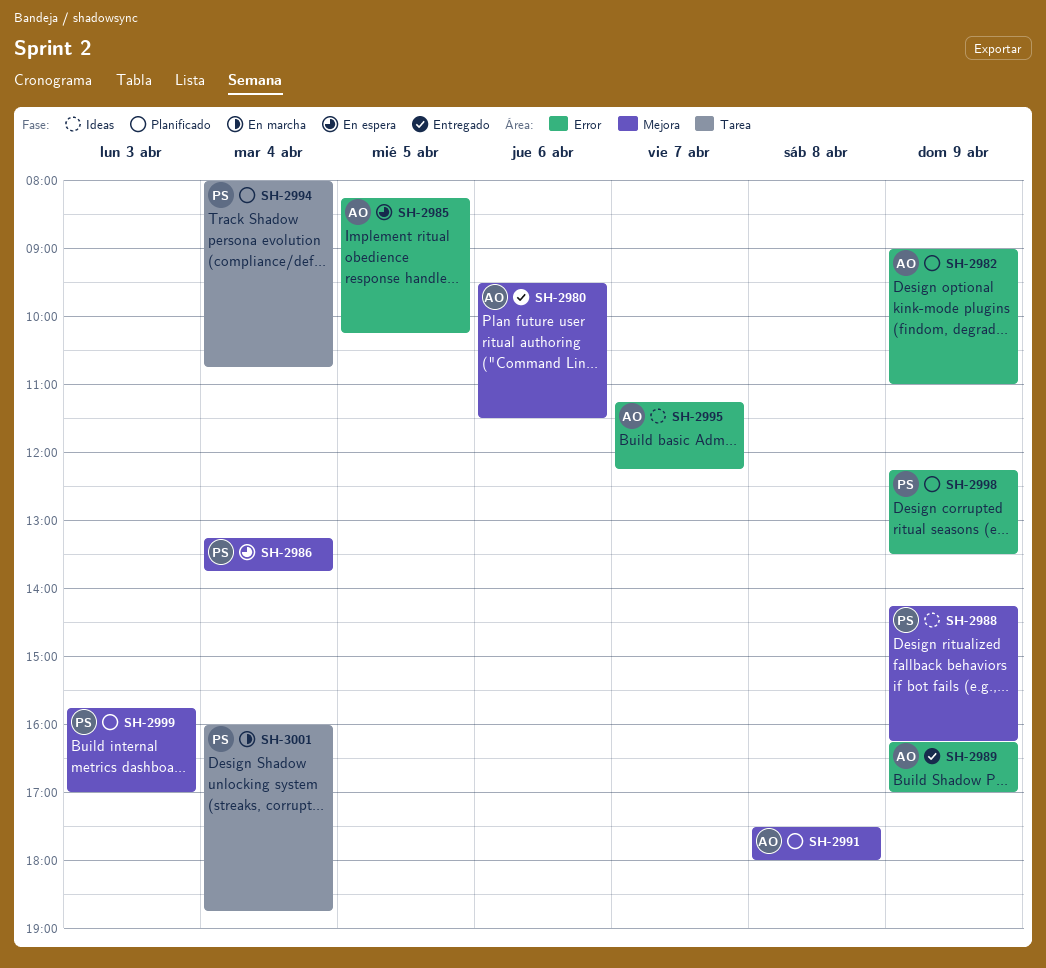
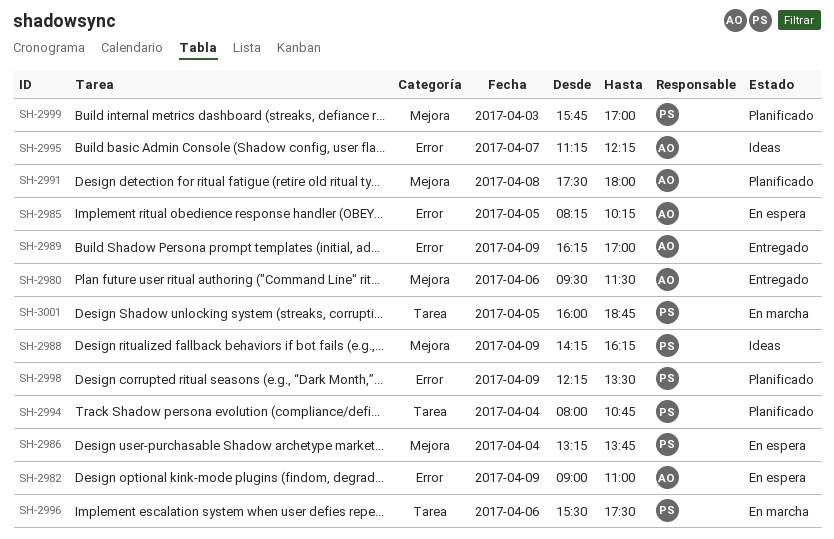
SH-2982, status: Planificado -> En espera
SH-2996: none -> present
SH-3001, day: Apr 4 -> Apr 5

